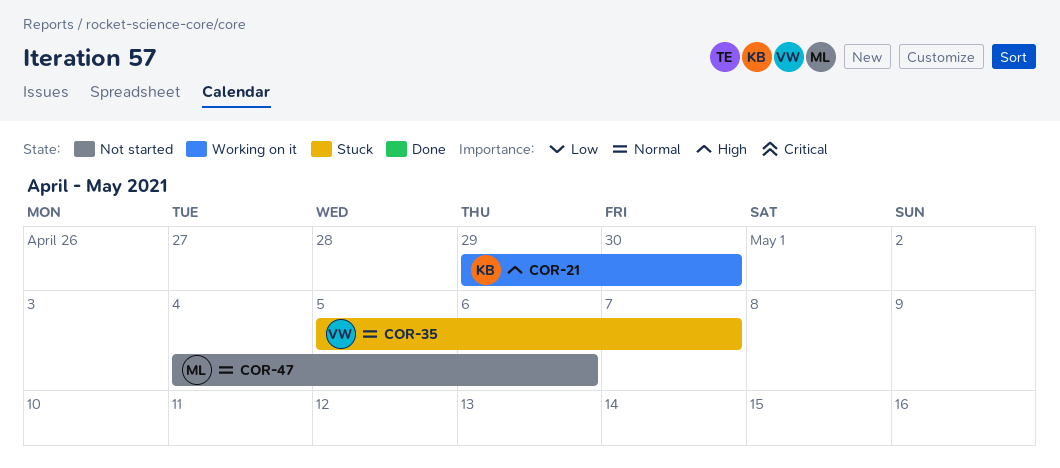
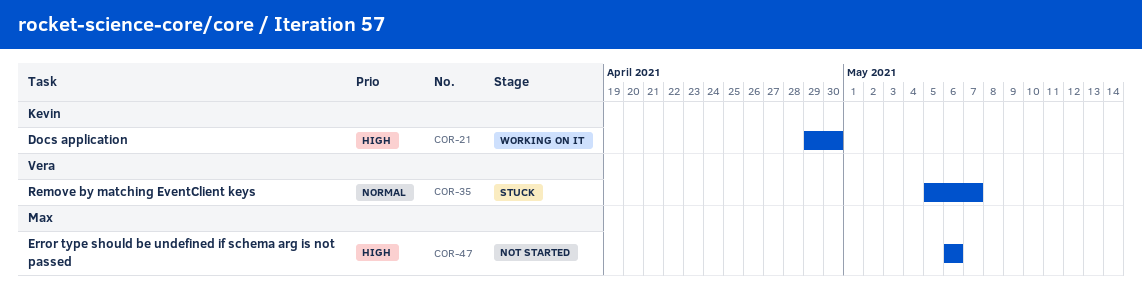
COR-47, priority: Normal -> High
COR-47, start: May 4 -> May 6

